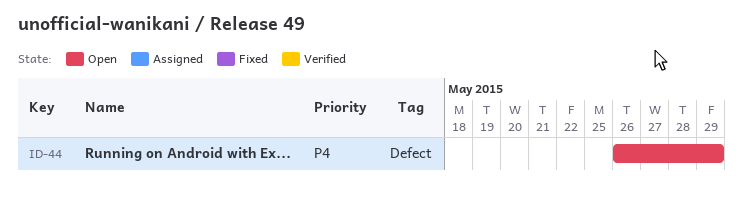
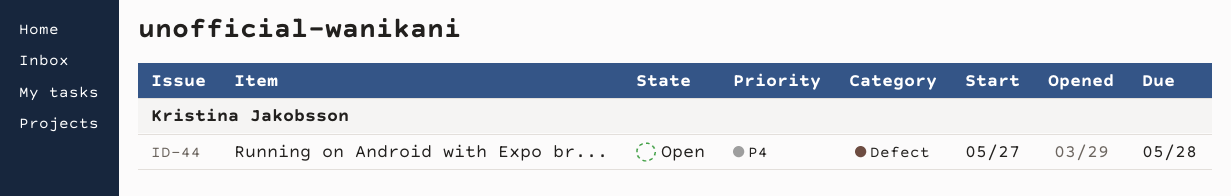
ID-44, start: May 26 -> May 27
ID-44, due: May 29 -> May 28

